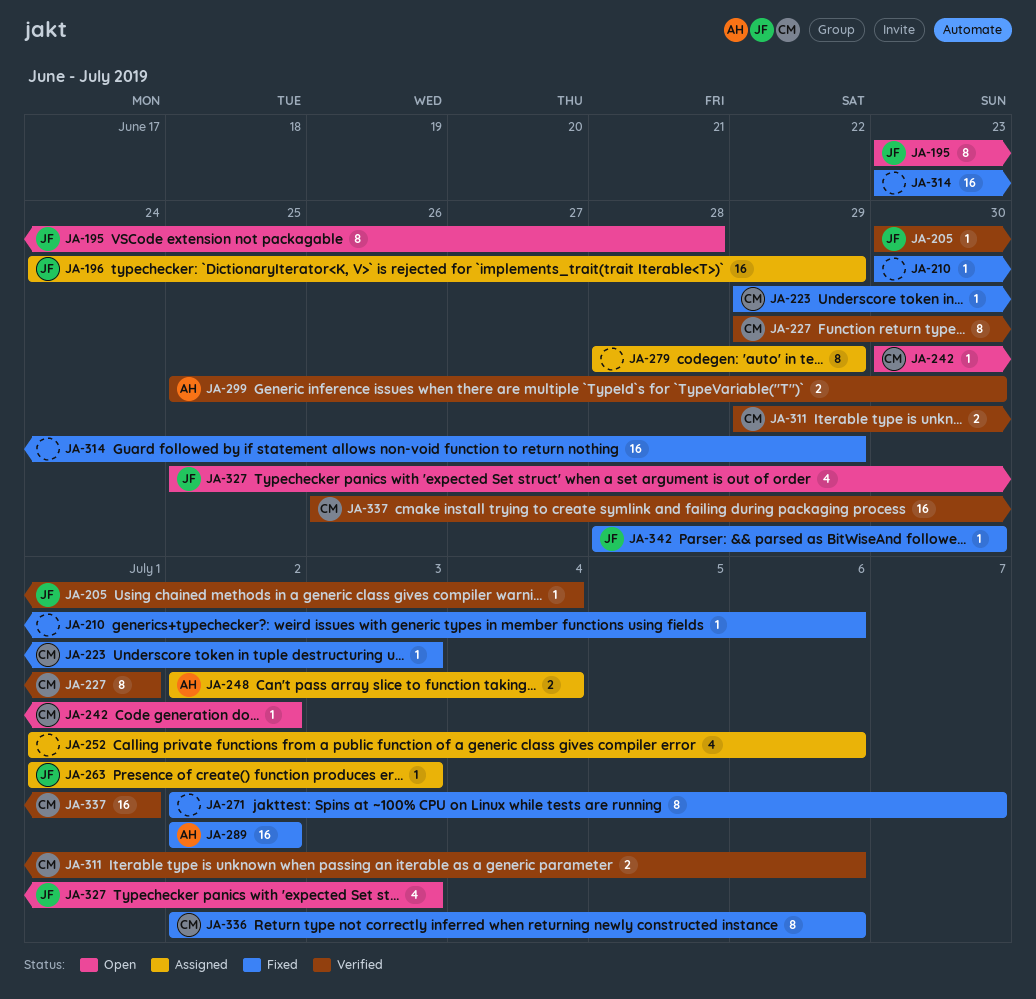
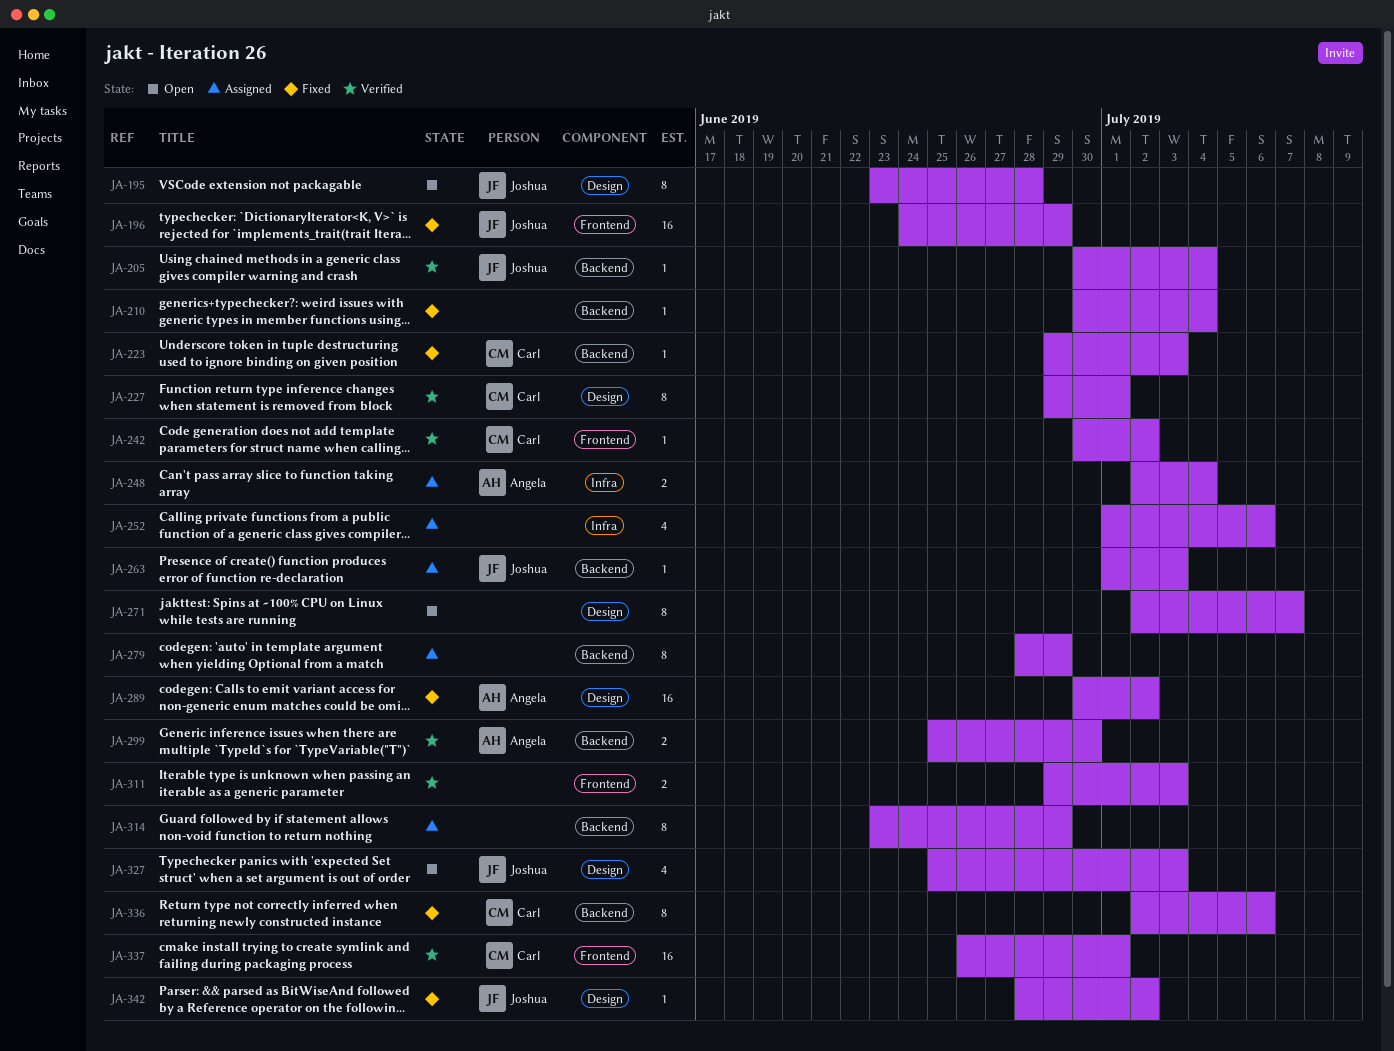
JA-196, status: Assigned -> Fixed
JA-210, due: Jul 6 -> Jul 4
JA-242, status: Open -> Verified
JA-271, status: Fixed -> Open
JA-289, start: Jul 2 -> Jun 30
JA-311, owner: Carl -> none
JA-311, due: Jul 6 -> Jul 3
JA-314, status: Fixed -> Assigned
JA-314, estimate: 16 -> 8
JA-342, due: Jun 30 -> Jul 2

